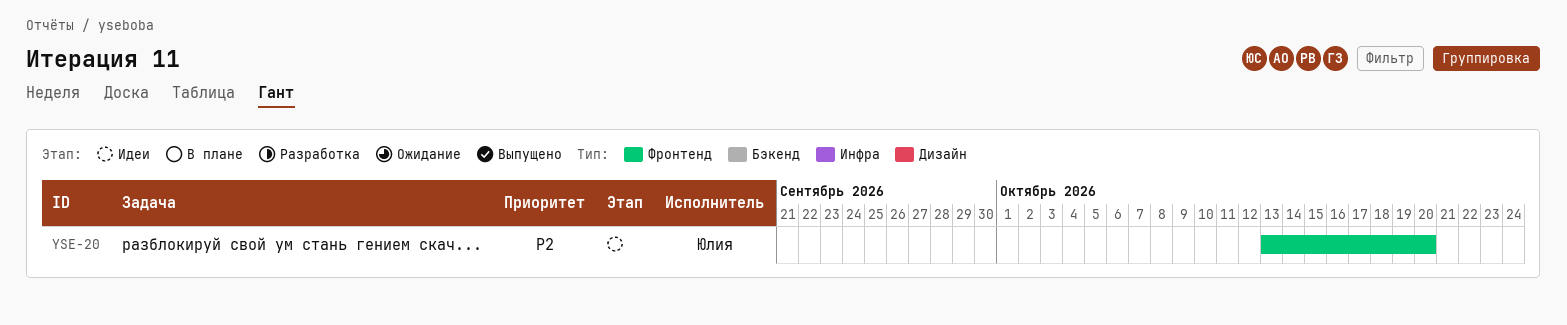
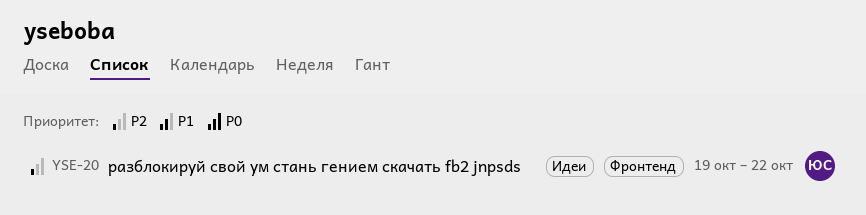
YSE-20, start: Oct 13 -> Oct 19
YSE-20, due: Oct 20 -> Oct 22

